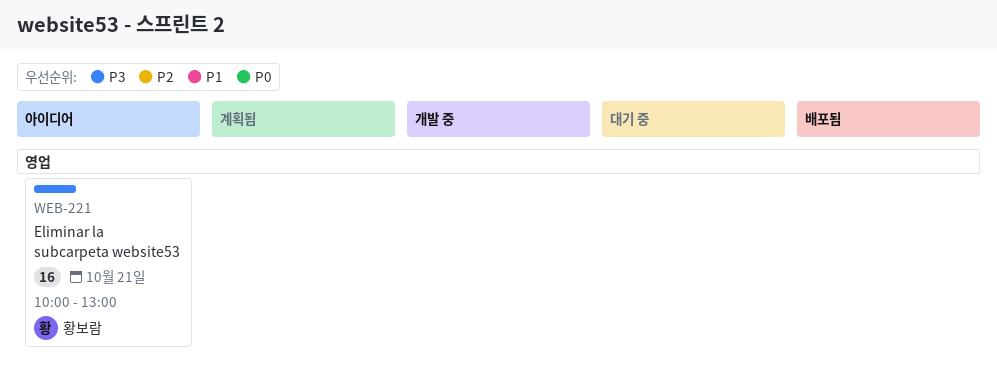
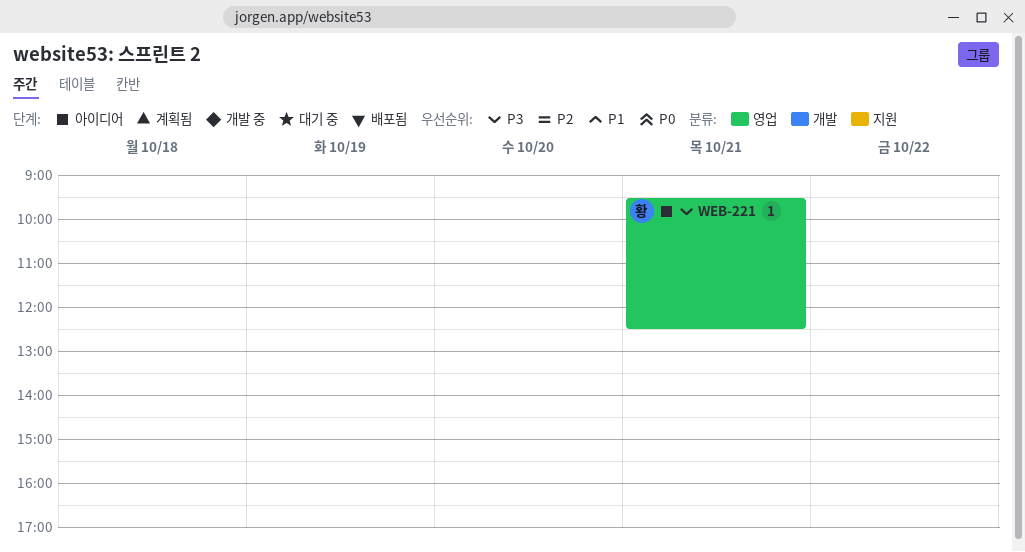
WEB-221, estimate: 16 -> 1
WEB-221, begins: 10:00 -> 09:30
WEB-221, ends: 13:00 -> 12:30

